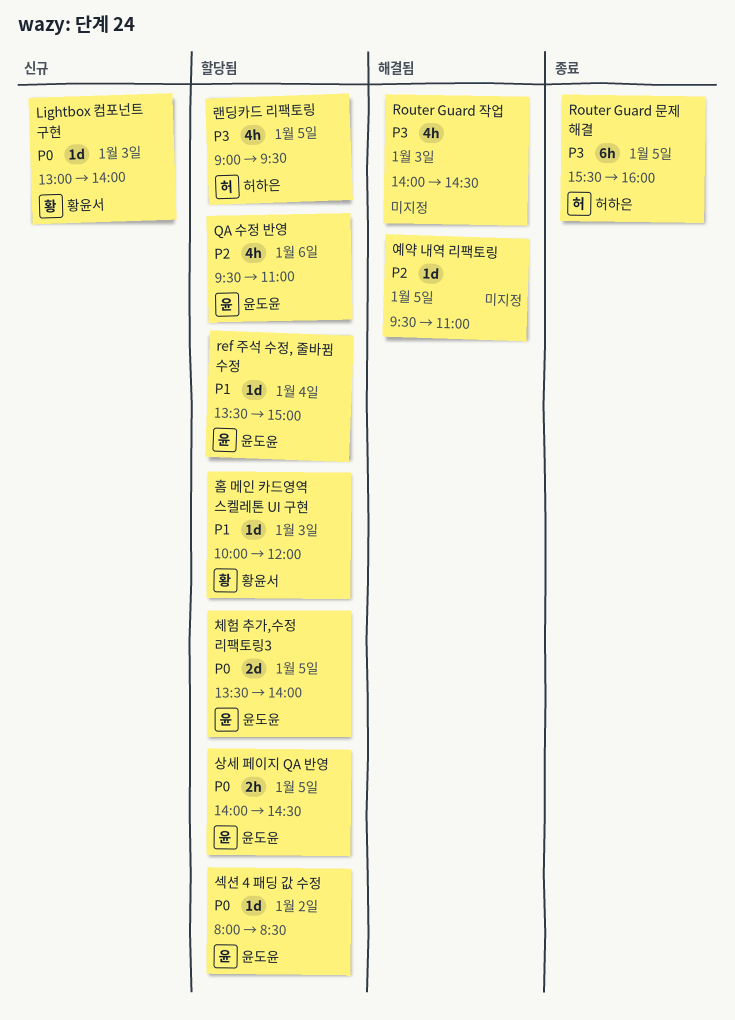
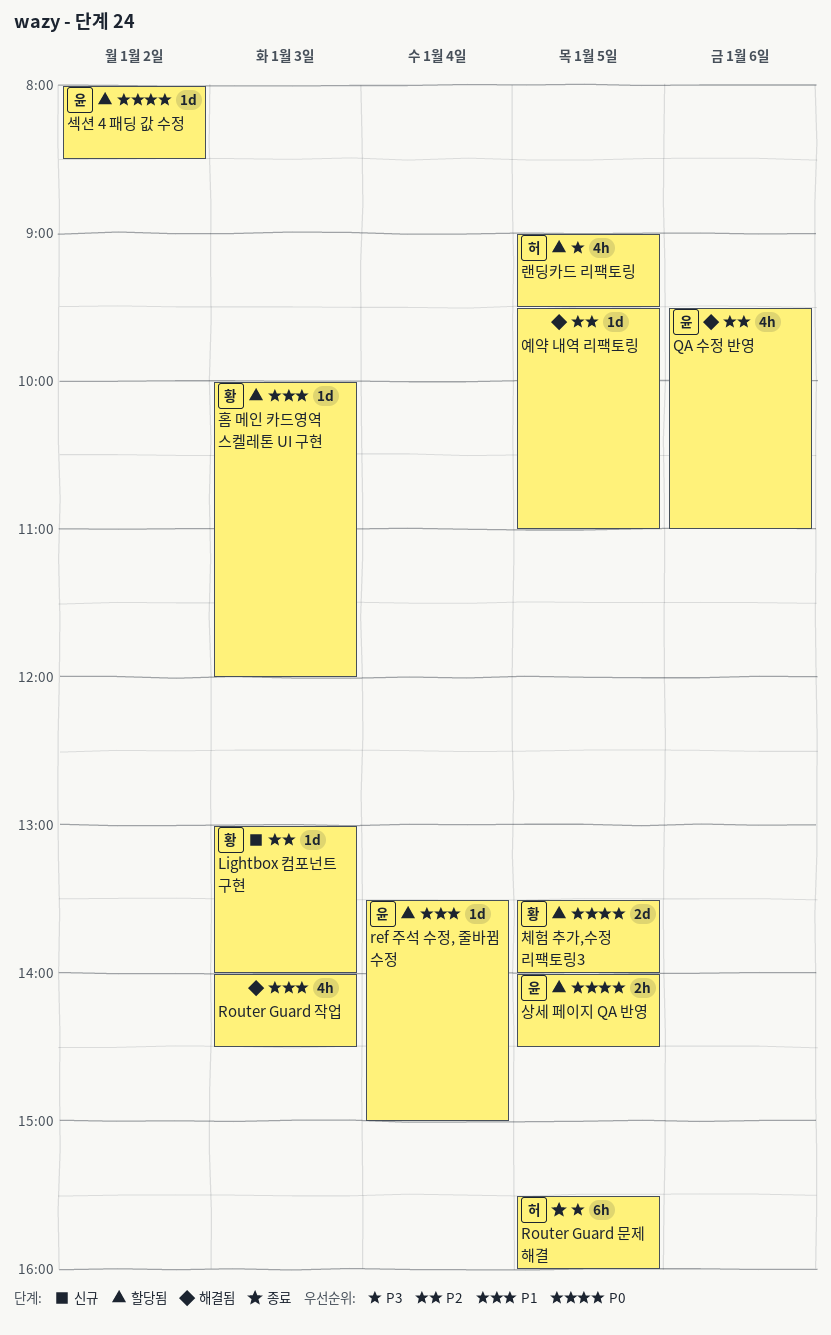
Lightbox 컴포넌트 구현, priority: P0 -> P2
QA 수정 반영, status: 할당됨 -> 해결됨
Router Guard 작업, priority: P3 -> P1
체험 추가,수정 리팩토링3, owner: 윤도윤 -> 황윤서

